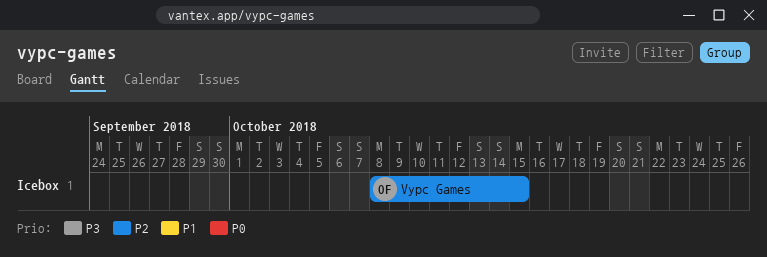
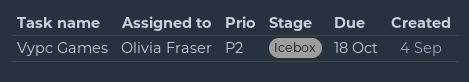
Vypc Games, due: Oct 15 -> Oct 18

